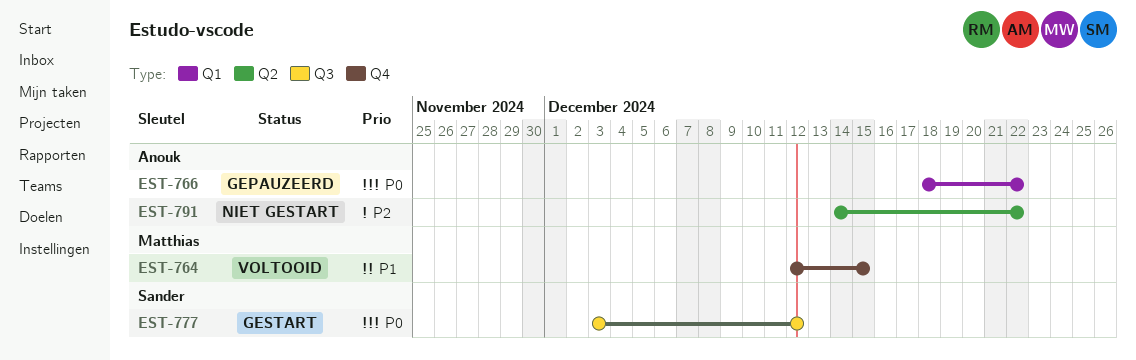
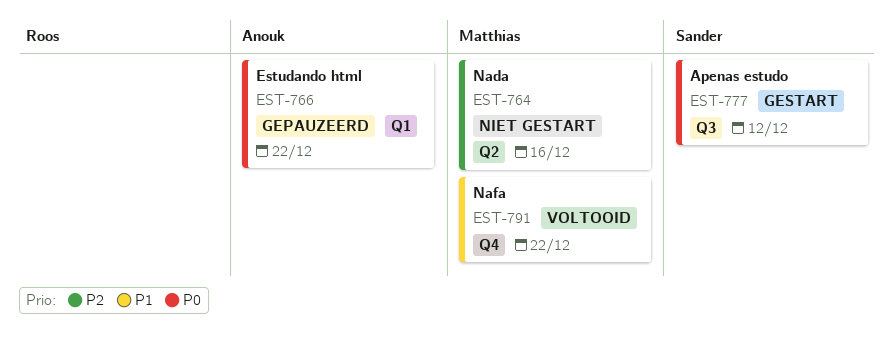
EST-764, status: Voltooid -> Niet gestart
EST-764, priority: P1 -> P2
EST-764, label: Q4 -> Q2
EST-764, due: Dec 15 -> Dec 16
EST-791, status: Niet gestart -> Voltooid
EST-791, owner: Anouk -> Matthias
EST-791, priority: P2 -> P1
EST-791, label: Q2 -> Q4

